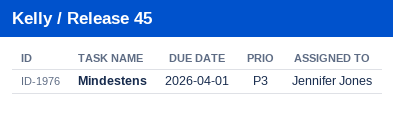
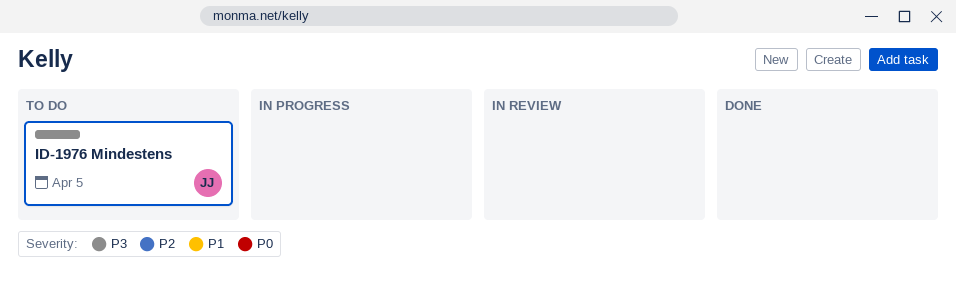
ID-1976, due: Apr 1 -> Apr 5

